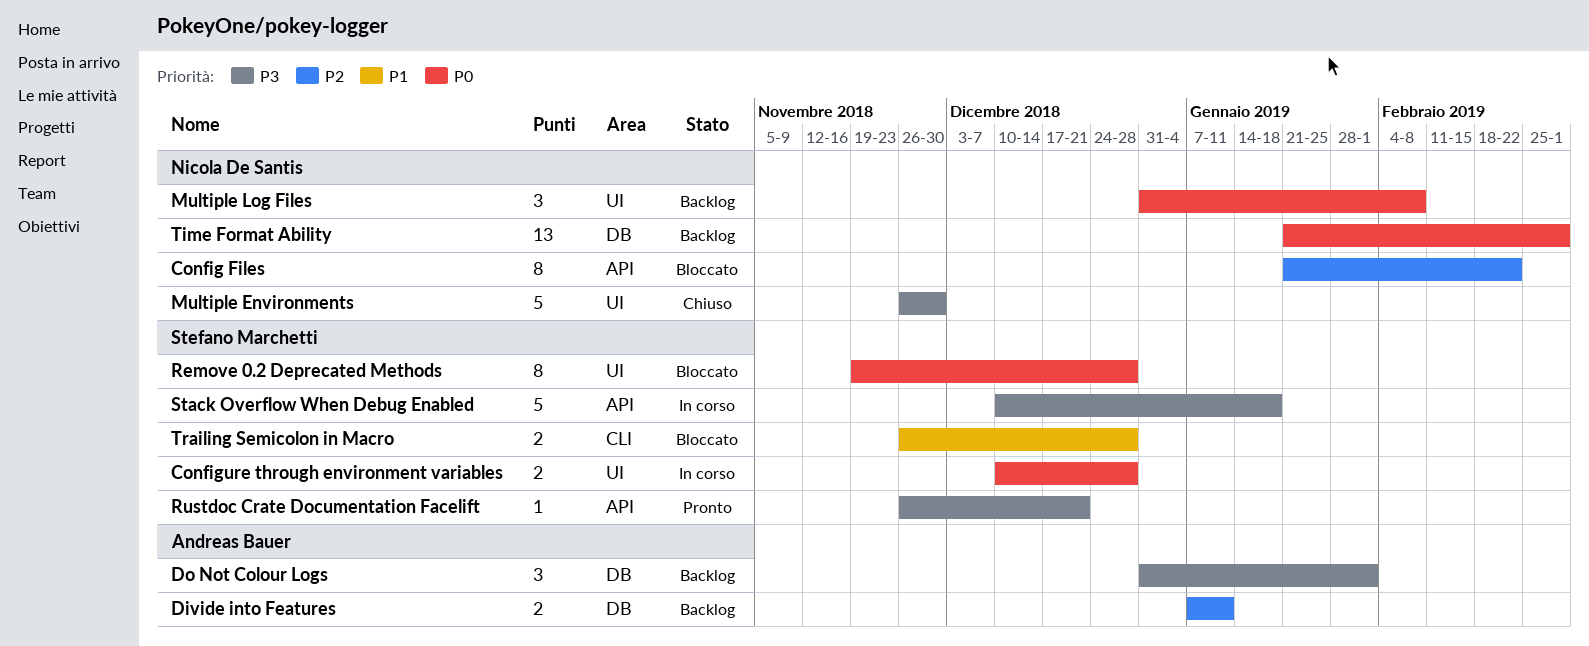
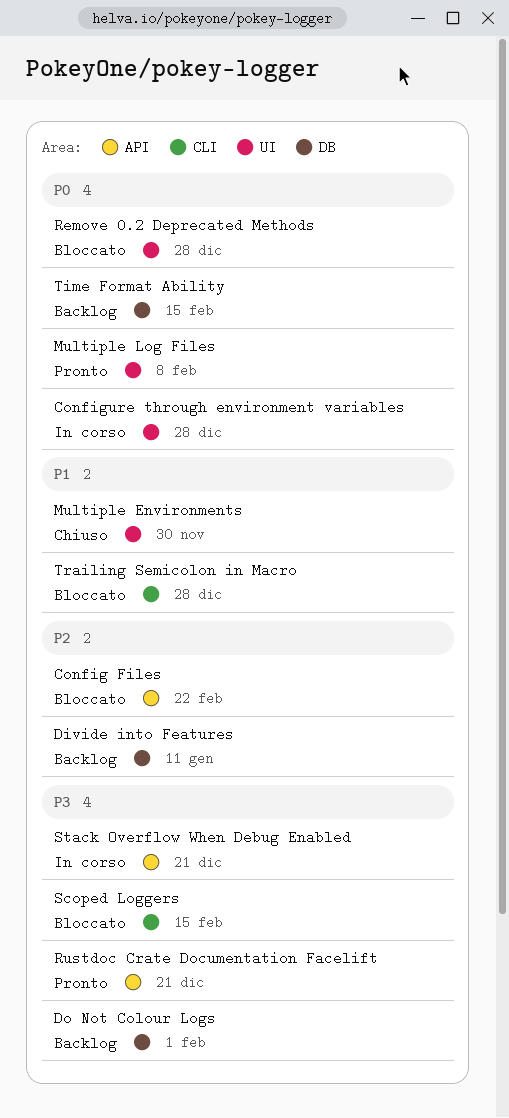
Multiple Environments, priority: P3 -> P1
Multiple Log Files, status: Backlog -> Pronto
Scoped Loggers: none -> present
Stack Overflow When Debug Enabled, due: Jan 18 -> Dec 21
Time Format Ability, due: Mar 1 -> Feb 15

